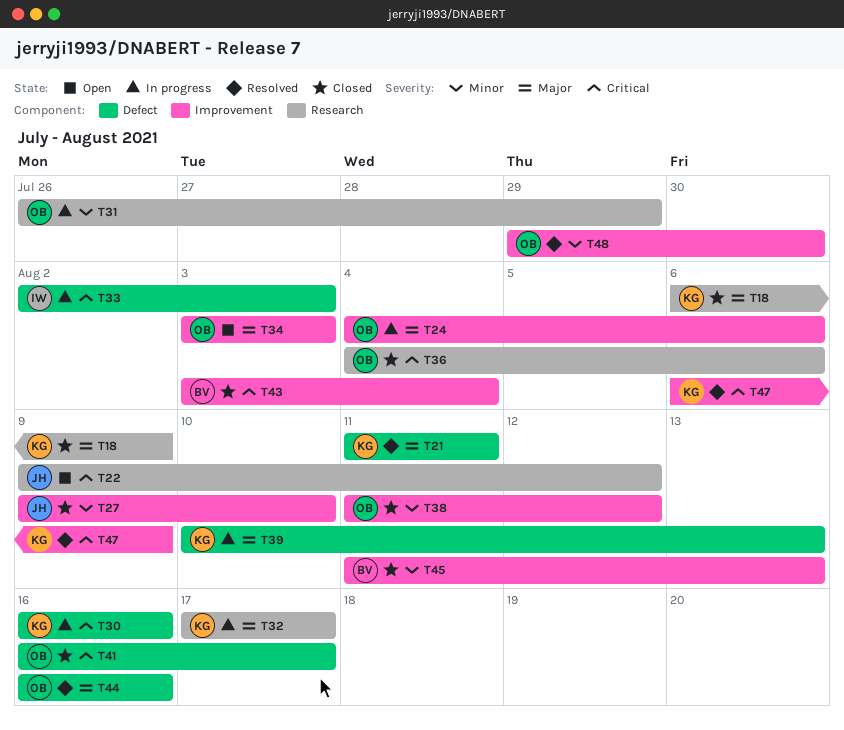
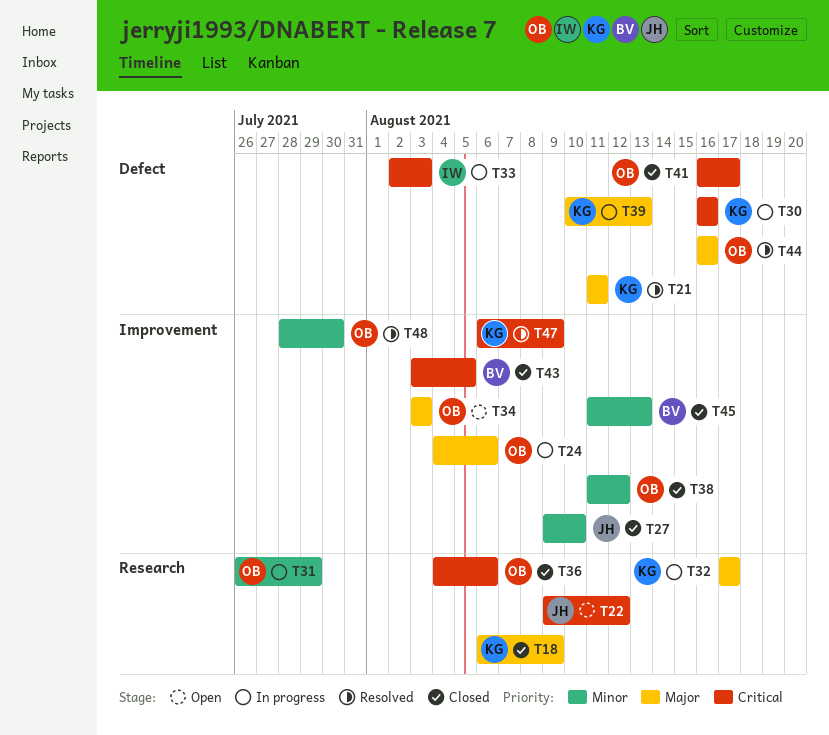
T43, due: Aug 4 -> Aug 5
T48, start: Jul 29 -> Jul 28

